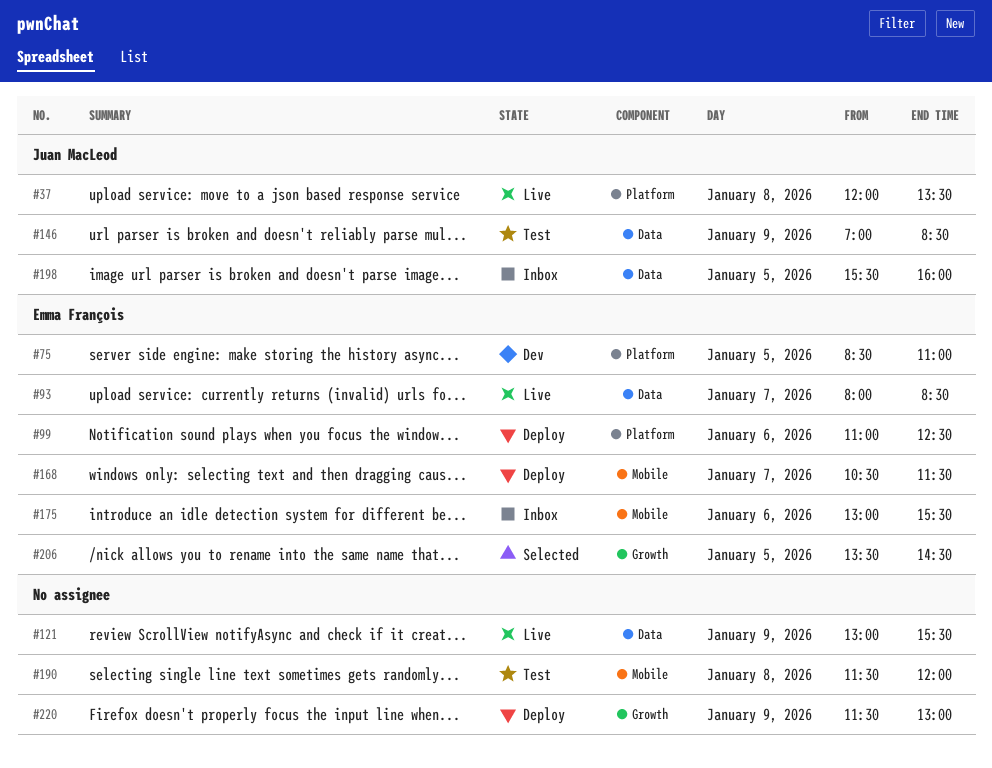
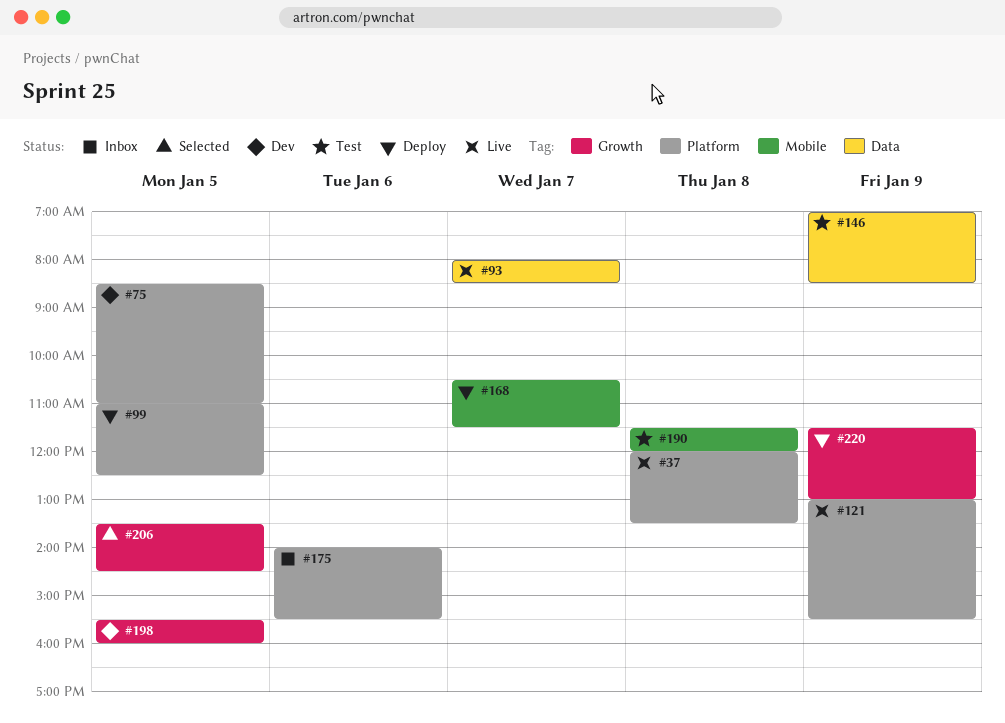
#99, day: Jan 6 -> Jan 5
#121, label: Data -> Platform
#175, label: Mobile -> Platform
#175, begins: 13:00 -> 14:00
#198, status: Inbox -> Dev
#198, label: Data -> Growth

